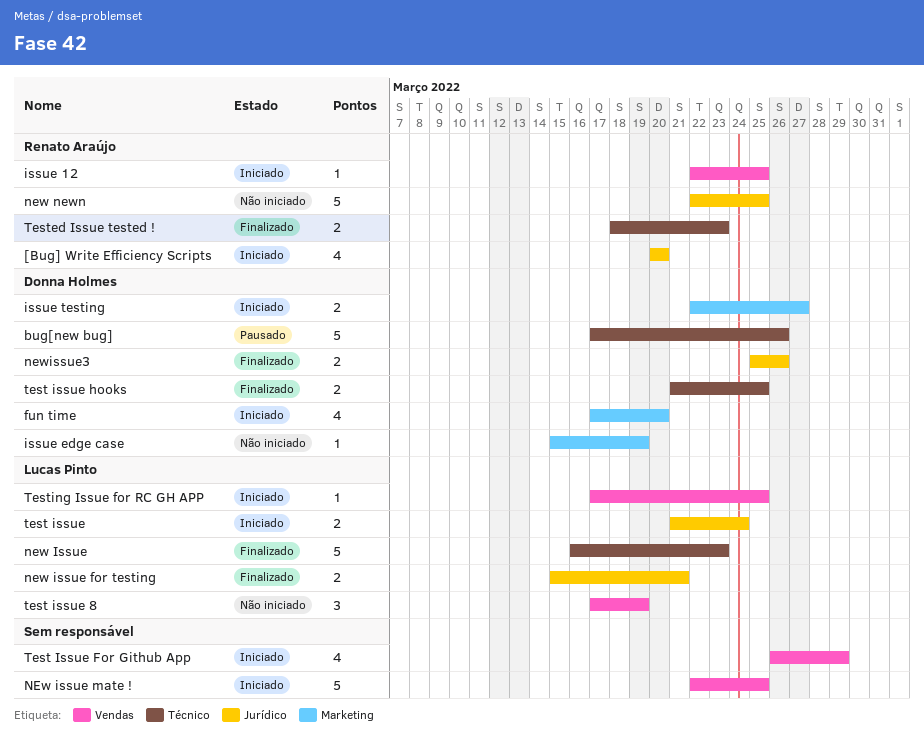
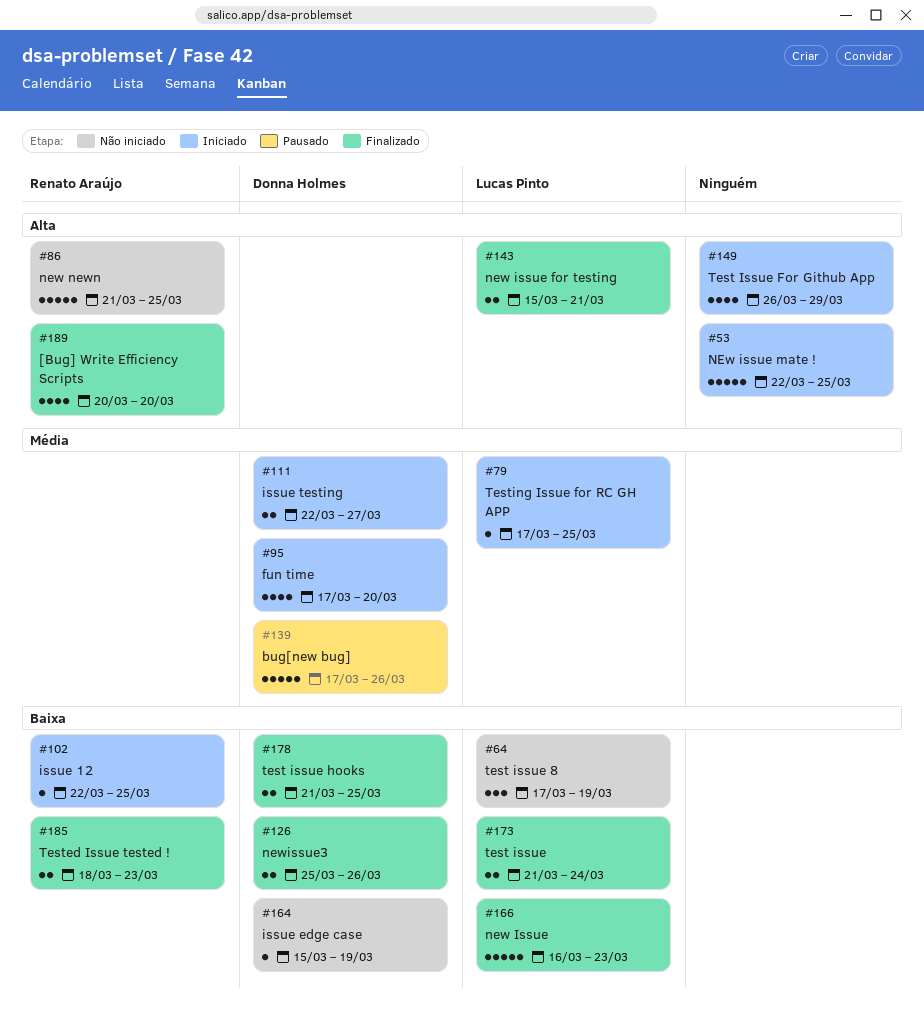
[Bug] Write Efficiency Scripts, status: Iniciado -> Finalizado
new newn, start: Mar 22 -> Mar 21
test issue, status: Iniciado -> Finalizado

